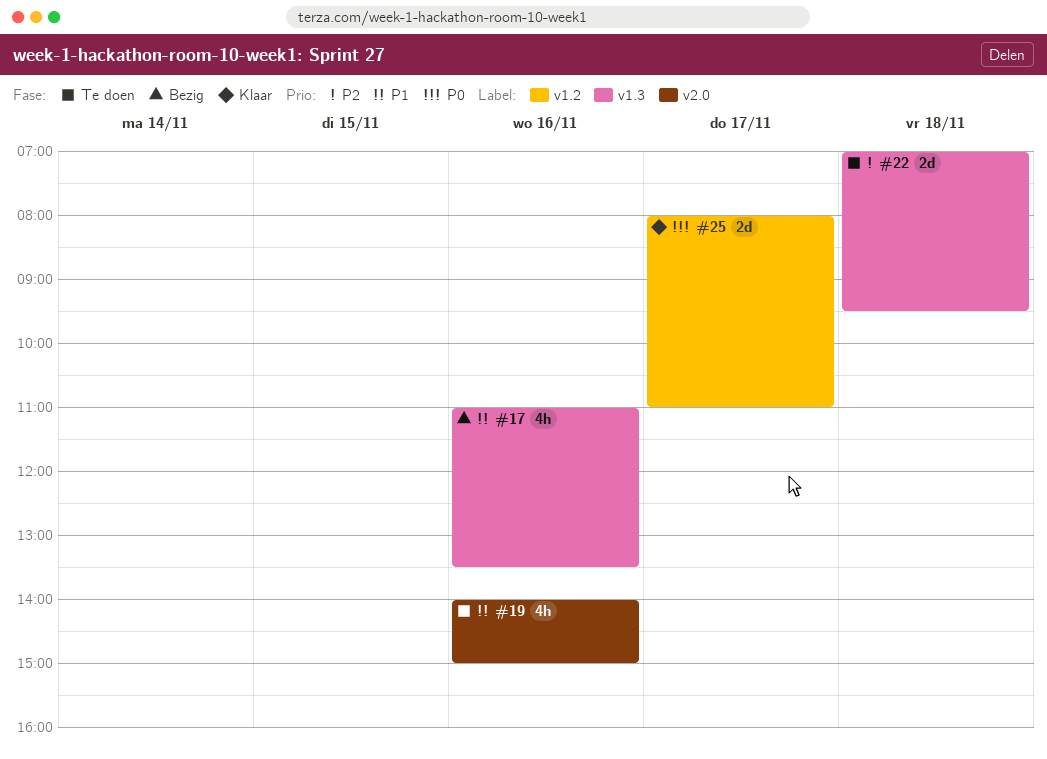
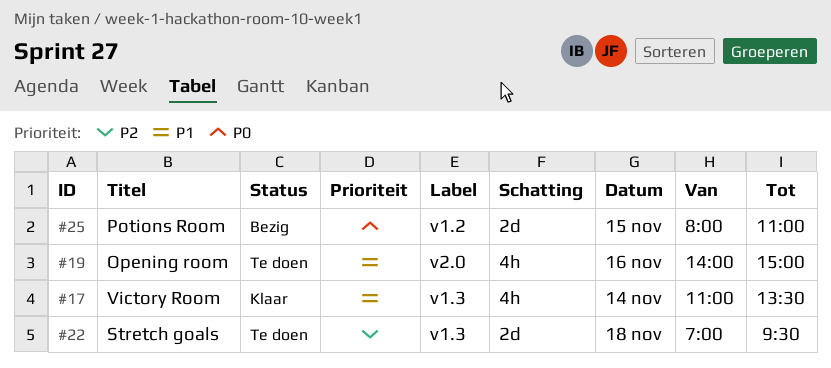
#17, status: Bezig -> Klaar
#17, day: Nov 16 -> Nov 14
#25, status: Klaar -> Bezig
#25, day: Nov 17 -> Nov 15

